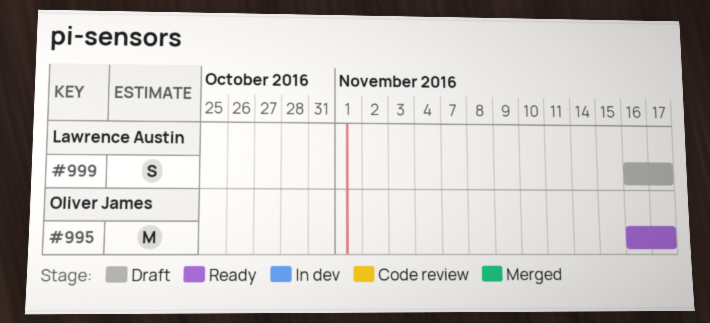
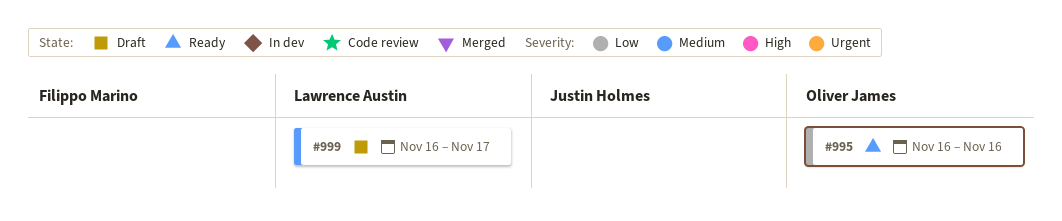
#995, due: Nov 17 -> Nov 16

